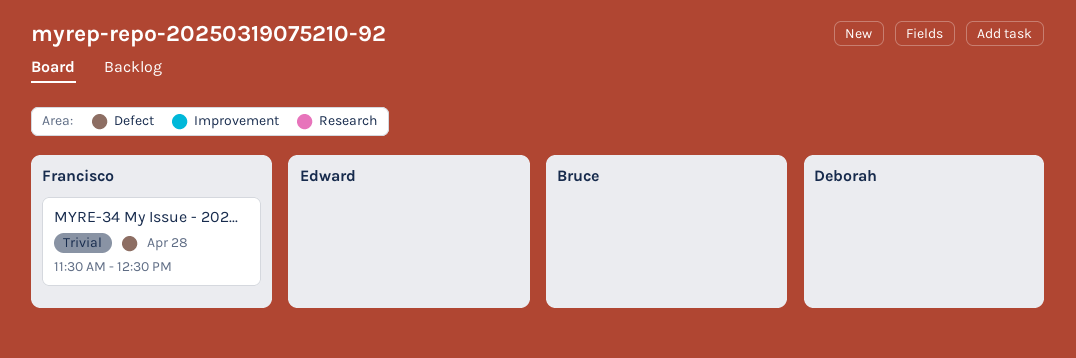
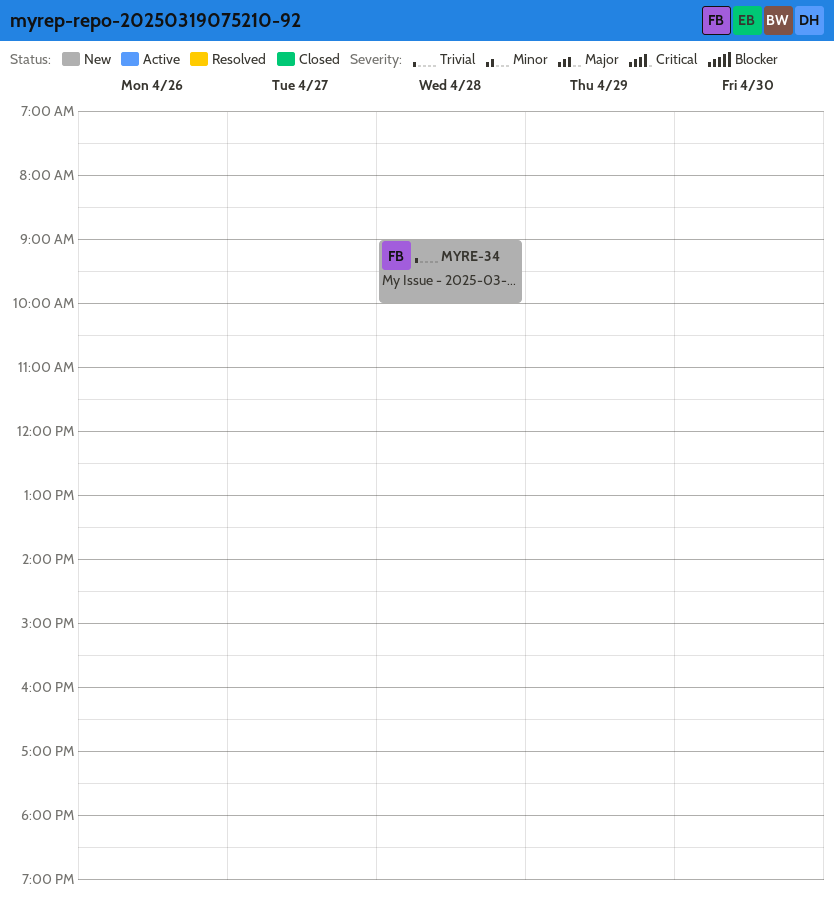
MYRE-34, begins: 11:30 -> 09:00
MYRE-34, ends: 12:30 -> 10:00

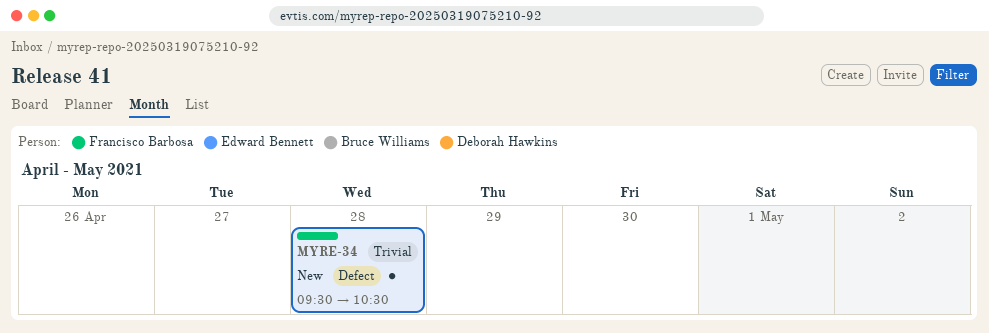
MYRE-34, begins: 09:00 -> 09:30
MYRE-34, ends: 10:00 -> 10:30

